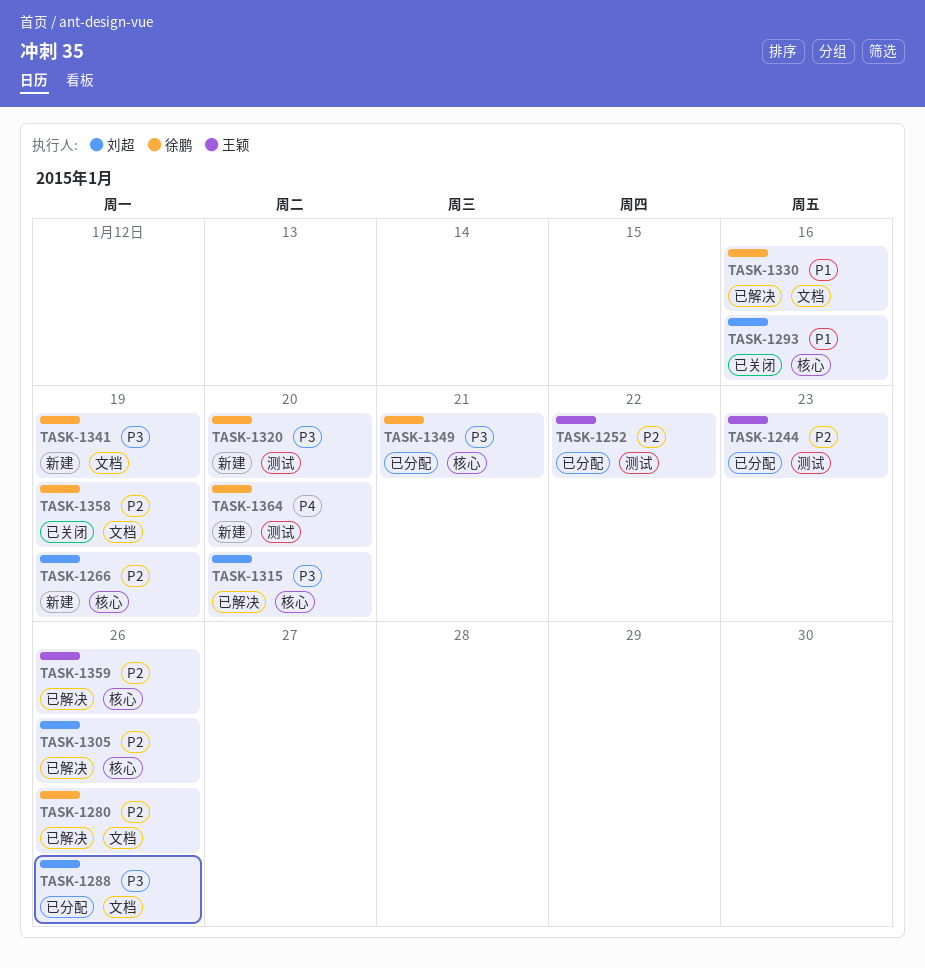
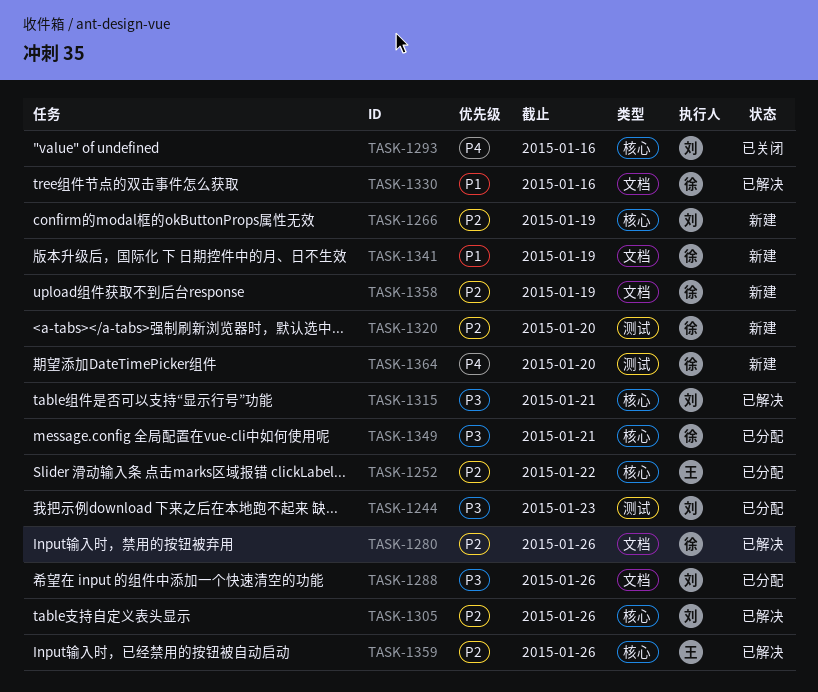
TASK-1244, owner: 王颖 -> 刘超
TASK-1244, priority: P2 -> P3
TASK-1252, label: 测试 -> 核心
TASK-1293, priority: P1 -> P4
TASK-1315, due: Jan 20 -> Jan 21
TASK-1320, priority: P3 -> P2
TASK-1341, priority: P3 -> P1
TASK-1358, status: 已关闭 -> 新建

